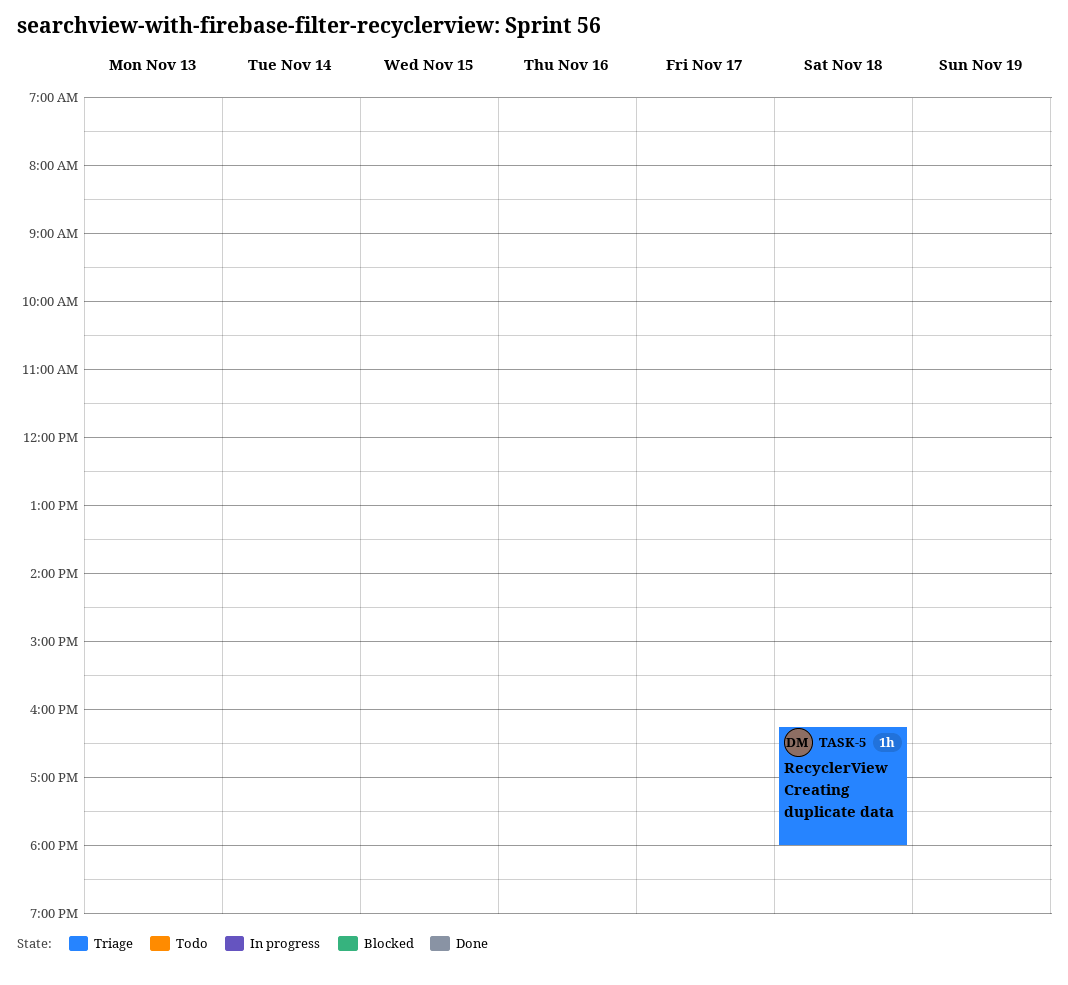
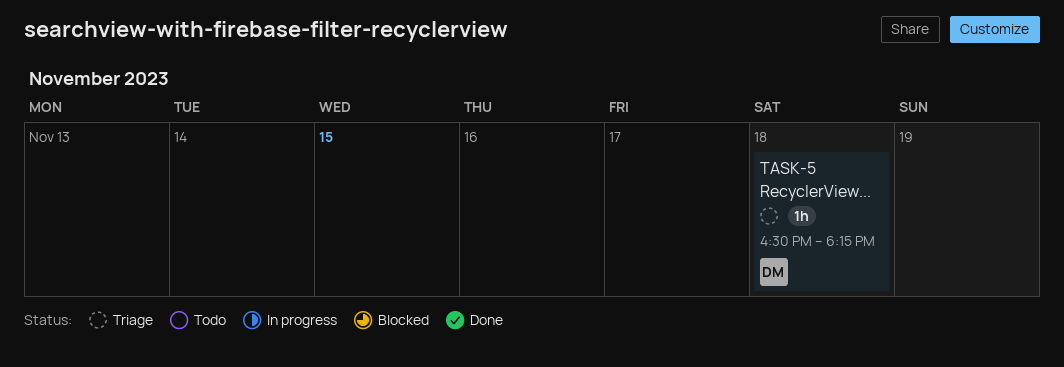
TASK-5, begins: 16:15 -> 16:30
TASK-5, ends: 18:00 -> 18:15

